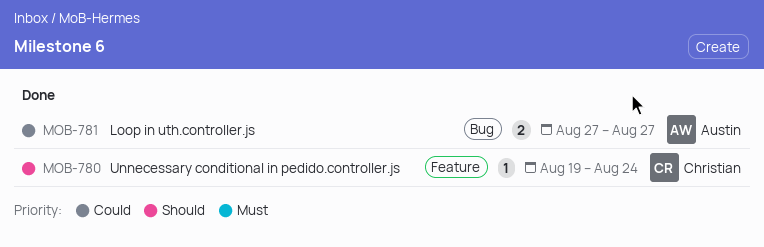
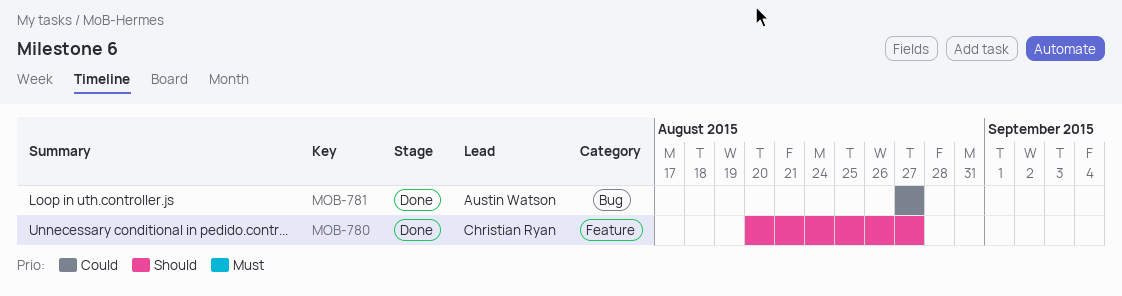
MOB-780, start: Aug 19 -> Aug 20
MOB-780, due: Aug 24 -> Aug 27

